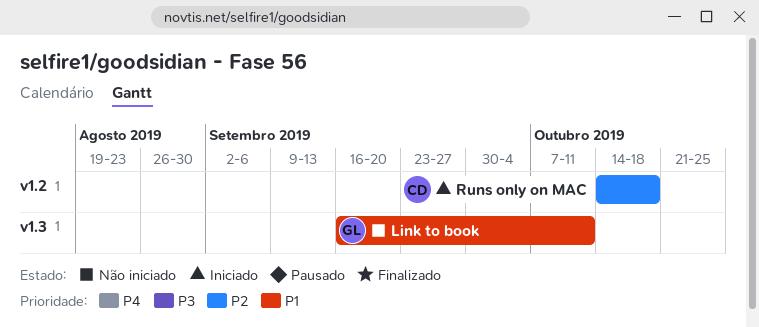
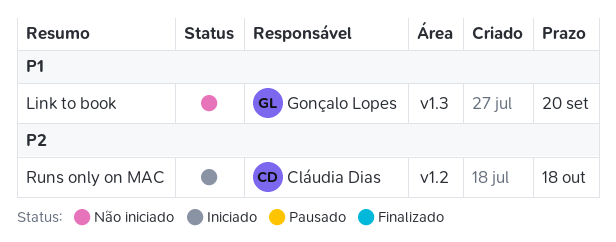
Link to book, due: Oct 11 -> Sep 20

